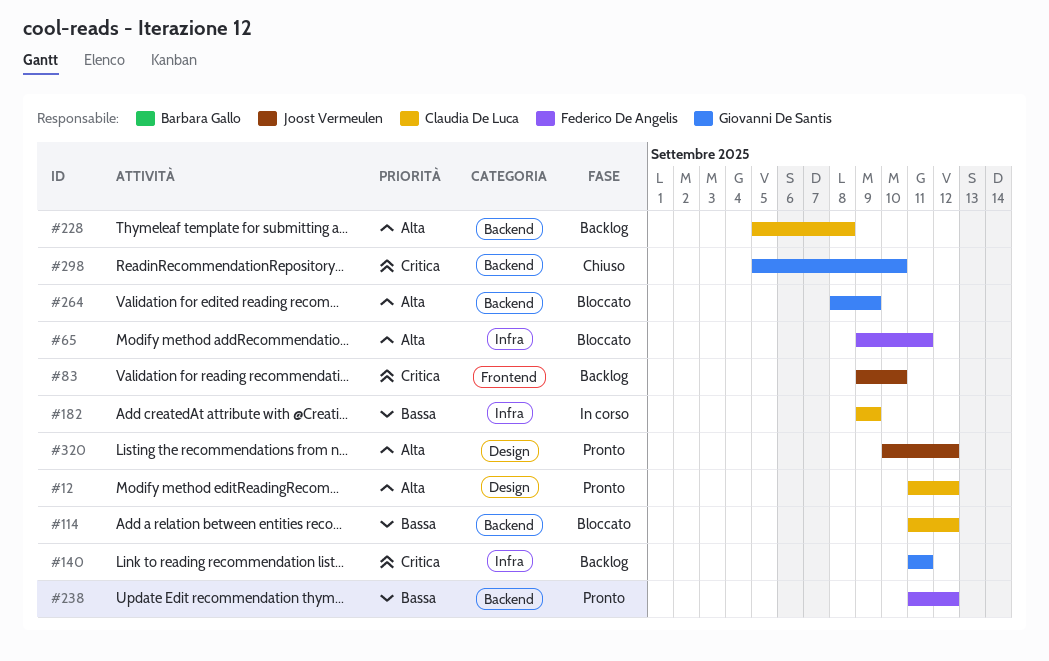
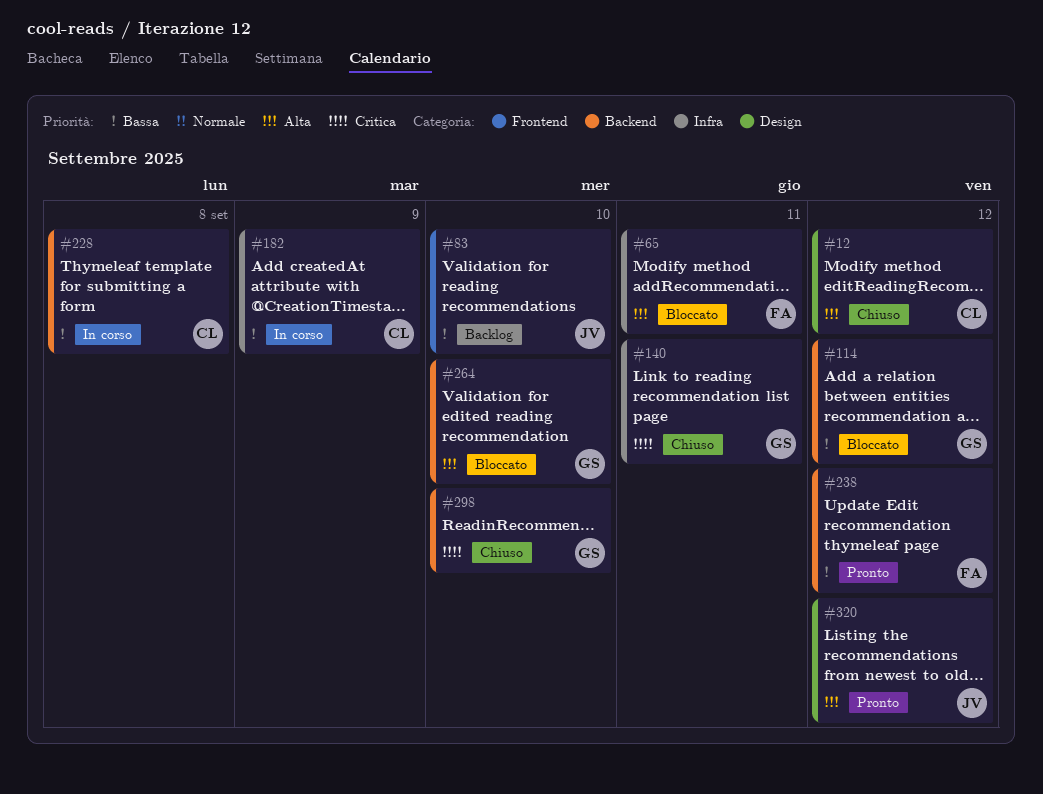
#12, status: Pronto -> Chiuso
#83, priority: Critica -> Bassa
#114, owner: Claudia De Luca -> Giovanni De Santis
#140, status: Backlog -> Chiuso
#228, status: Backlog -> In corso
#228, priority: Alta -> Bassa
#264, due: Sep 9 -> Sep 10

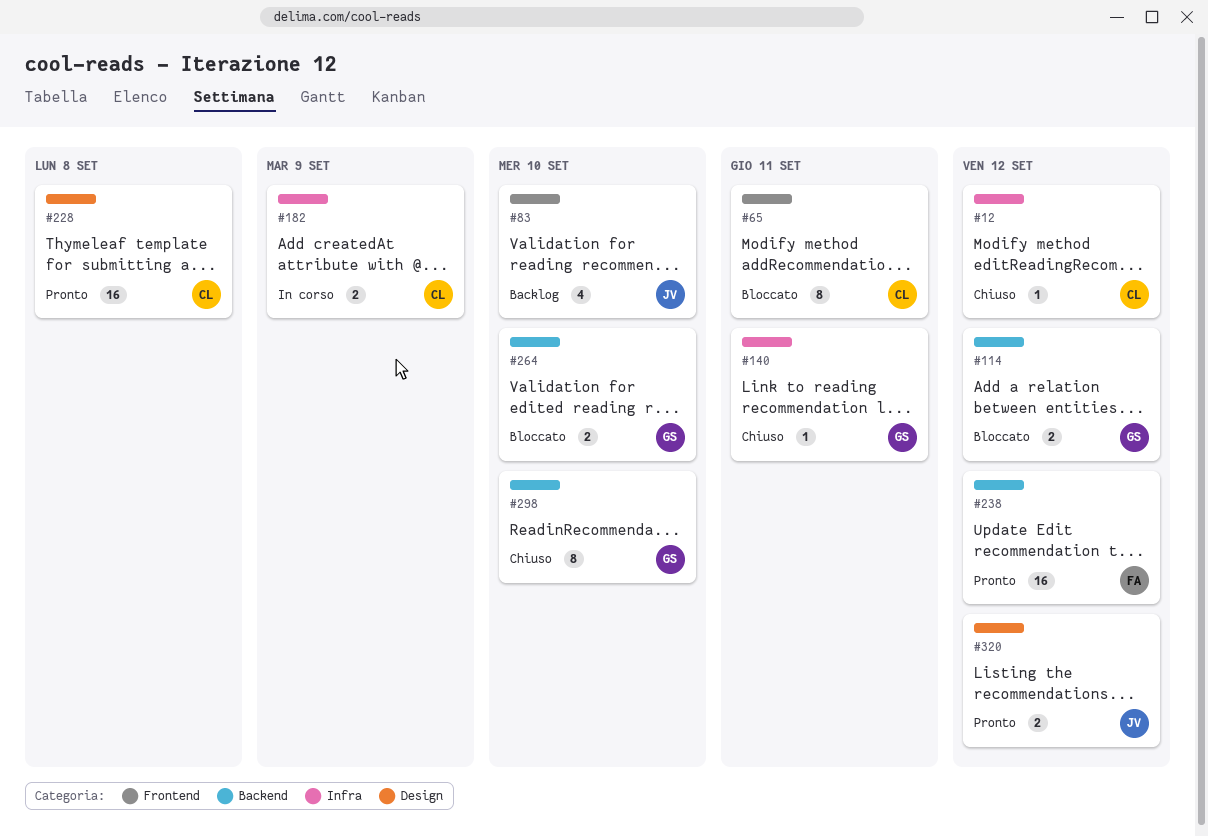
#12, label: Design -> Infra
#65, owner: FA -> CL
#65, label: Infra -> Frontend
#228, status: In corso -> Pronto
#228, label: Backend -> Design

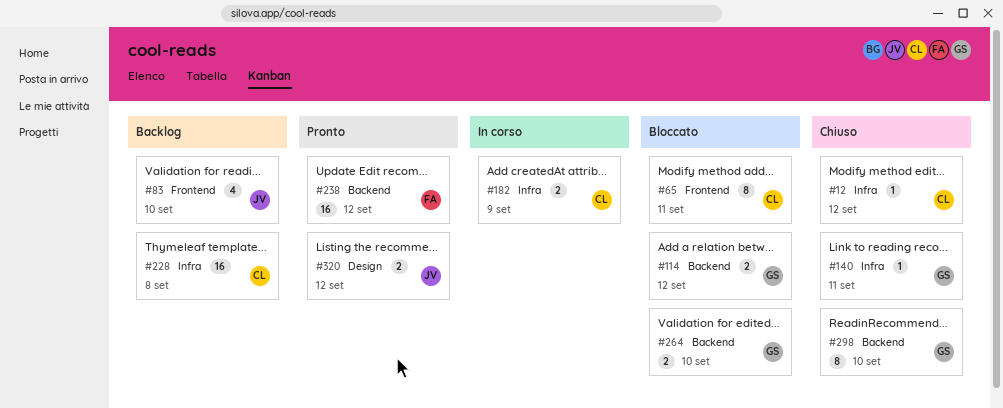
#228, status: Pronto -> Backlog
#228, label: Design -> Infra

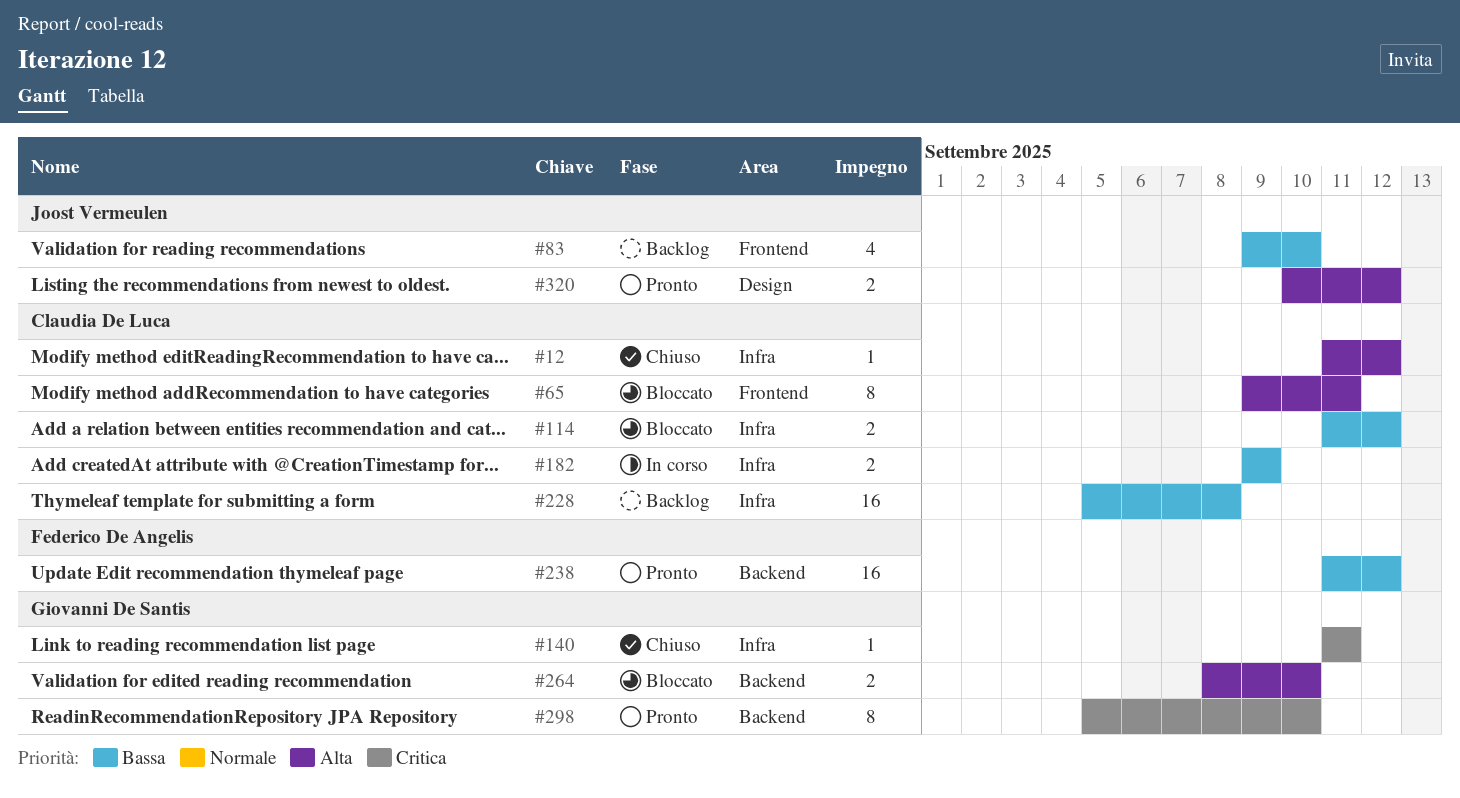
#114, owner: Giovanni De Santis -> Claudia De Luca
#114, label: Backend -> Infra
#298, status: Chiuso -> Pronto

